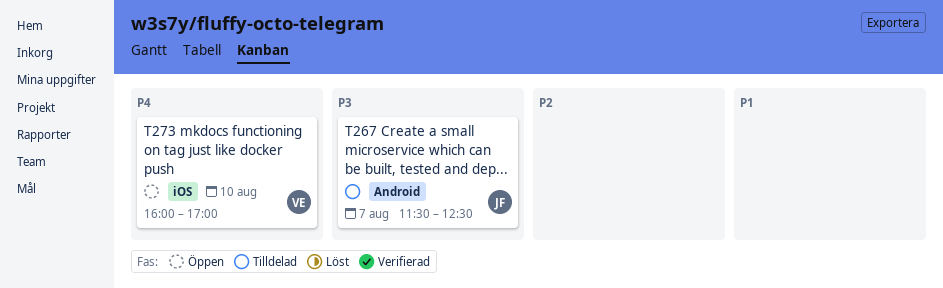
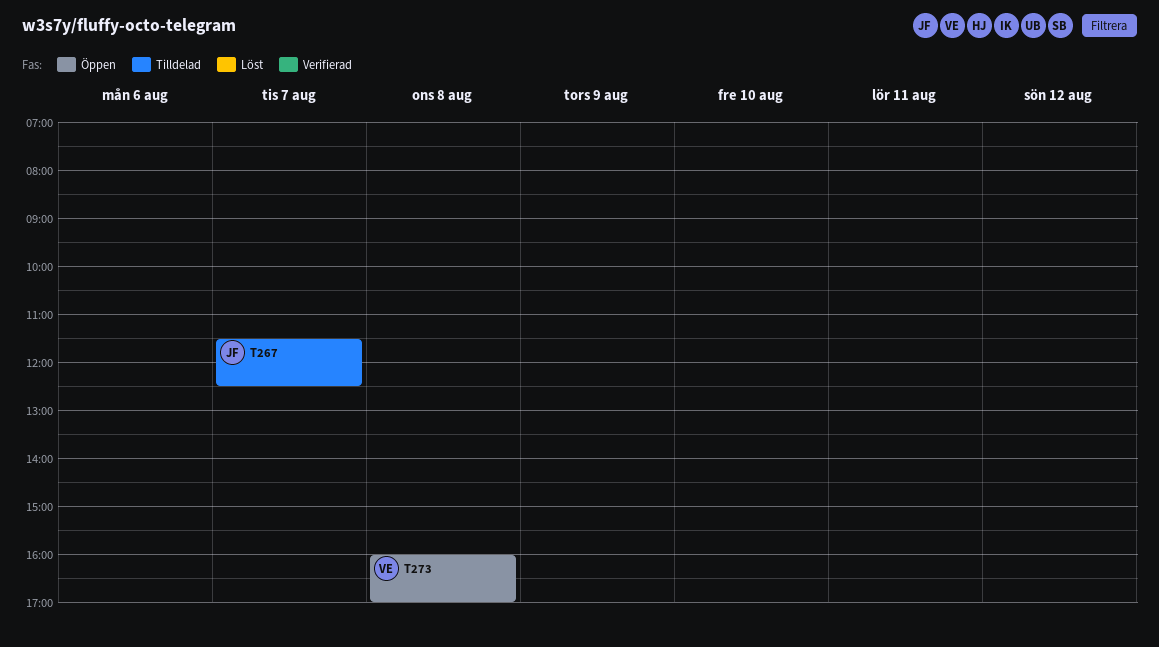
T273, day: Aug 10 -> Aug 8

